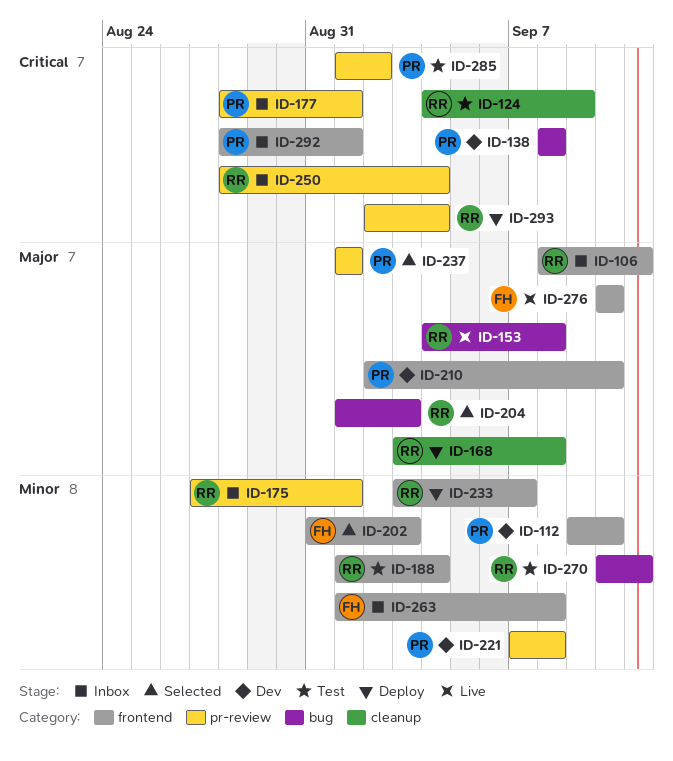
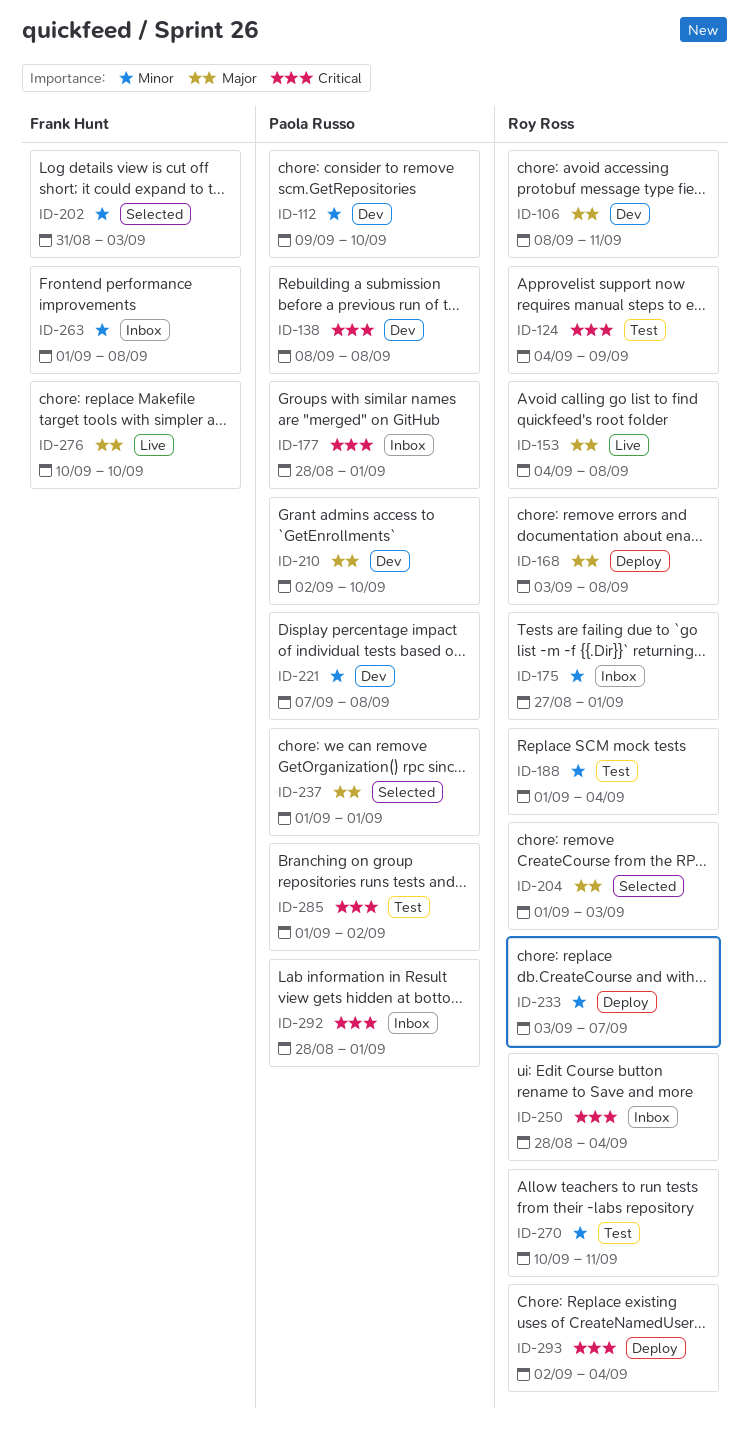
ID-106, status: Inbox -> Dev

